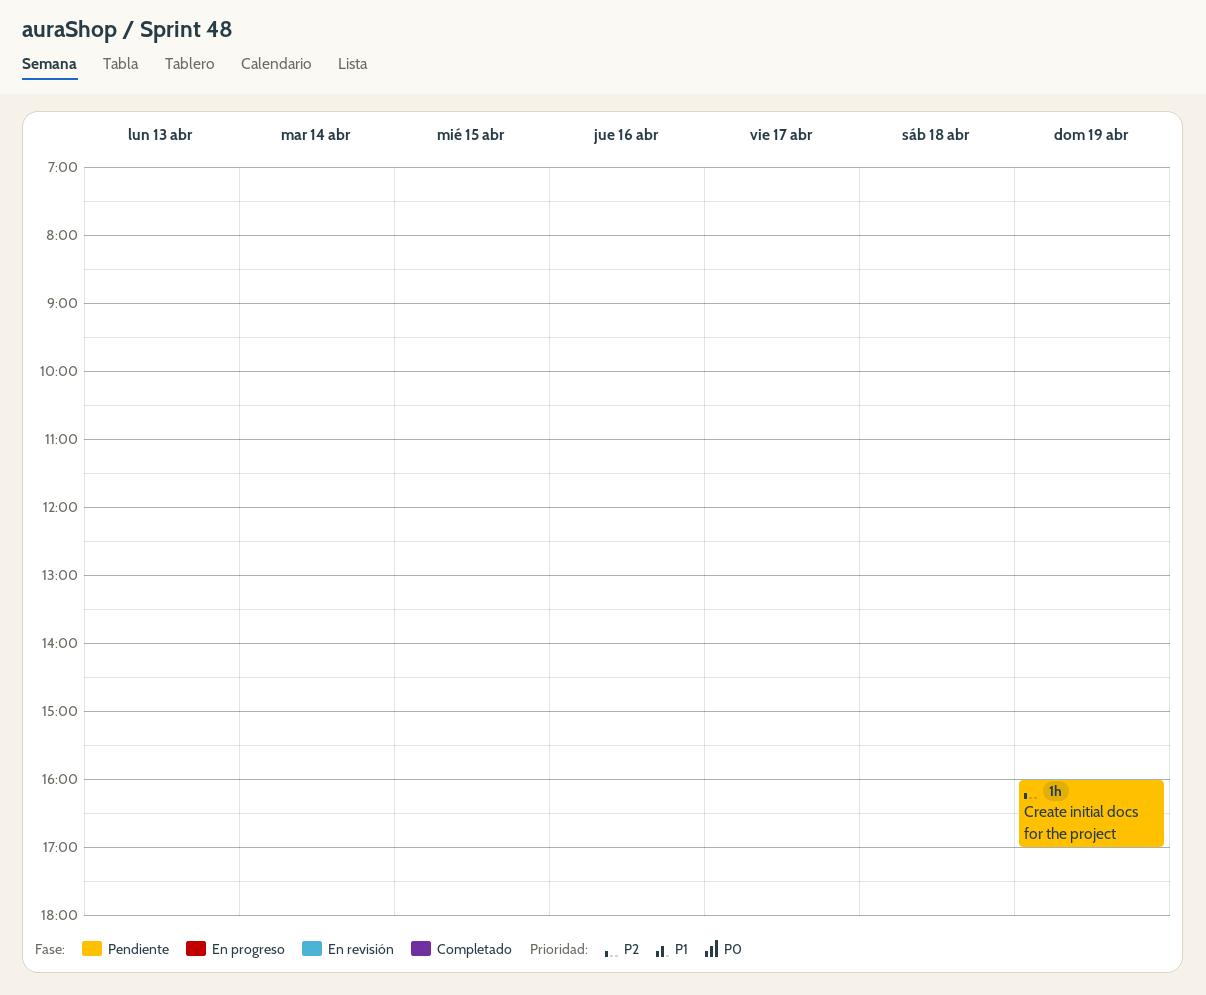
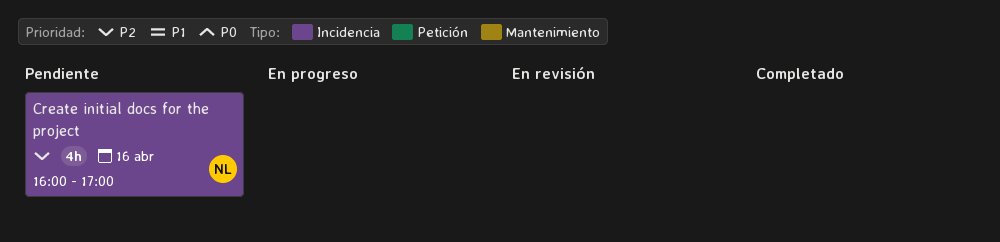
Create initial docs for the project, estimate: 1h -> 4h
Create initial docs for the project, day: Apr 19 -> Apr 16

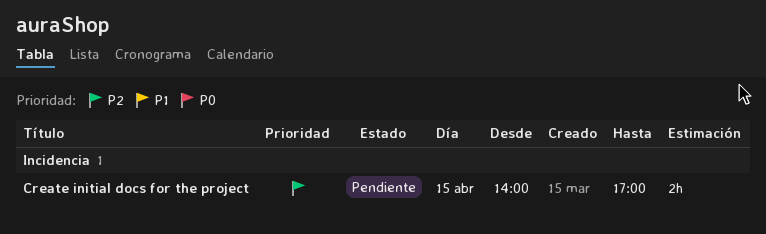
Create initial docs for the project, estimate: 4h -> 2h
Create initial docs for the project, day: Apr 16 -> Apr 15
Create initial docs for the project, begins: 16:00 -> 14:00

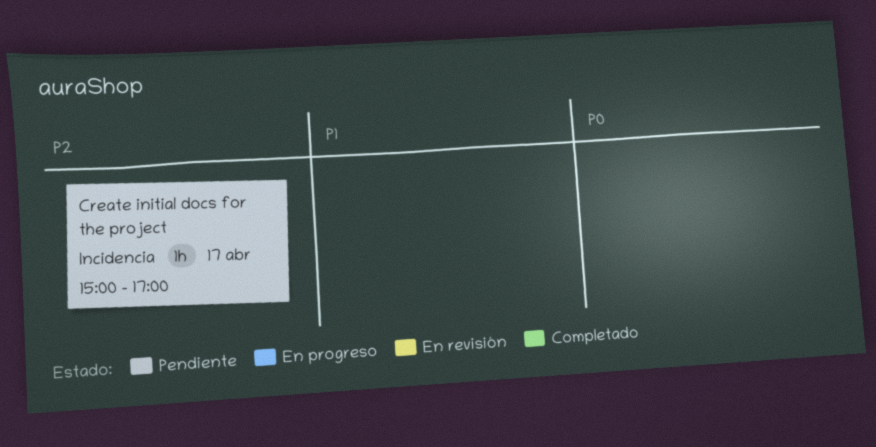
Create initial docs for the project, estimate: 2h -> 1h
Create initial docs for the project, day: Apr 15 -> Apr 17
Create initial docs for the project, begins: 14:00 -> 15:00

